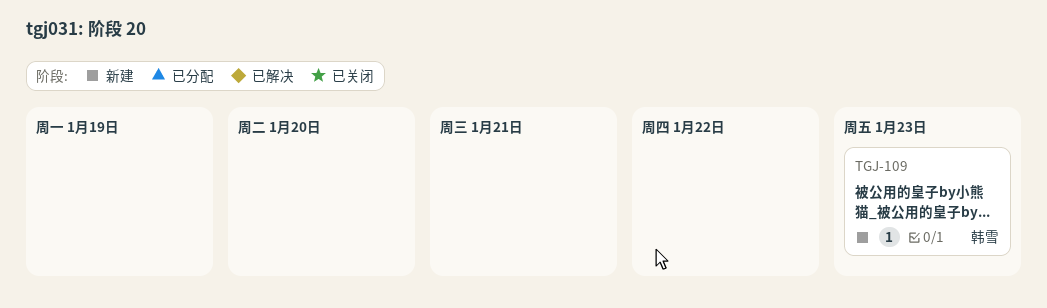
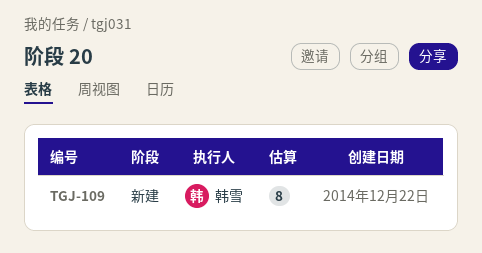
TGJ-109, estimate: 1 -> 8

